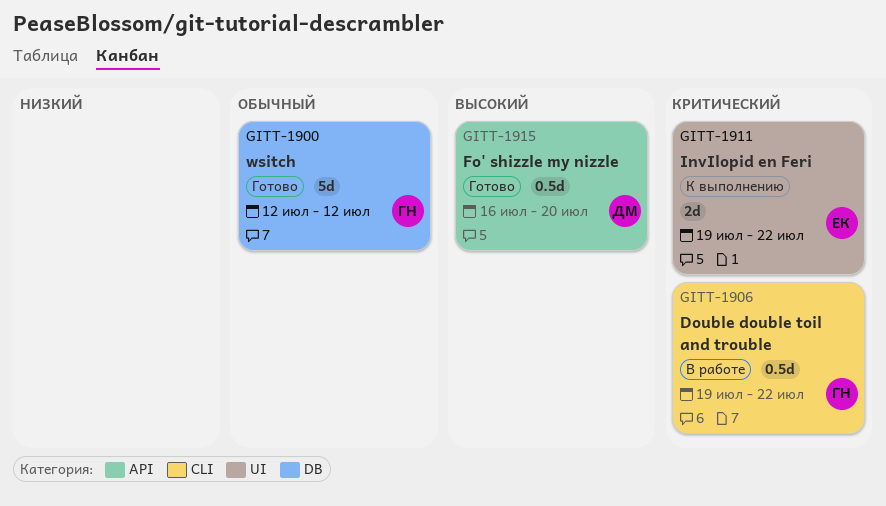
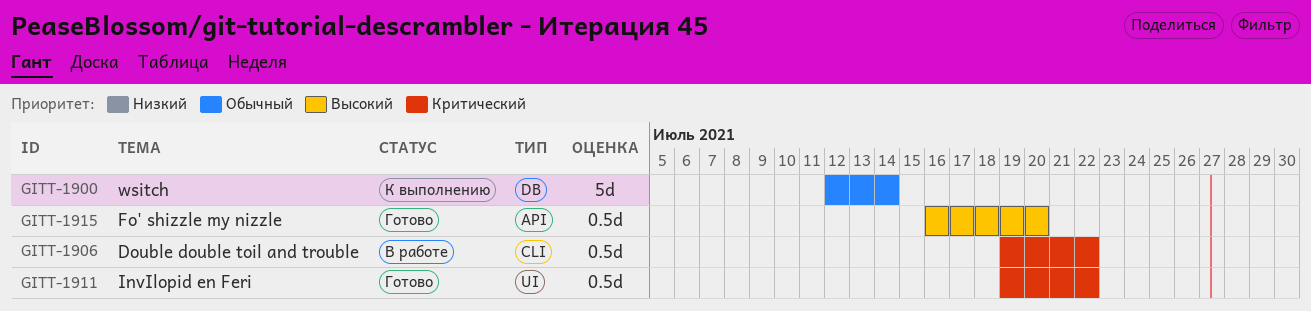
GITT-1900, status: Готово -> К выполнению
GITT-1900, due: Jul 12 -> Jul 14
GITT-1911, status: К выполнению -> Готово
GITT-1911, estimate: 2d -> 0.5d

